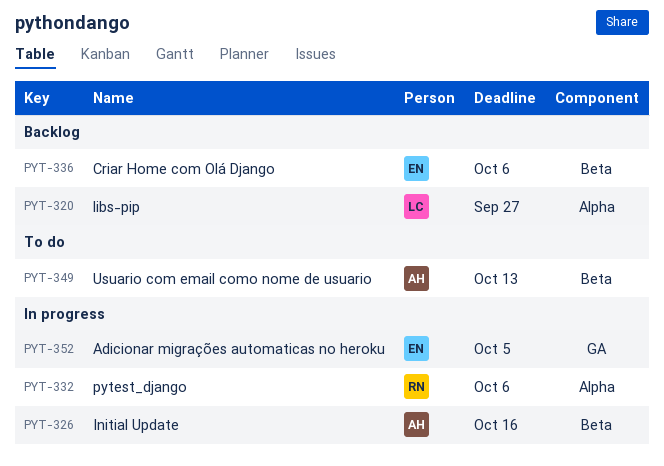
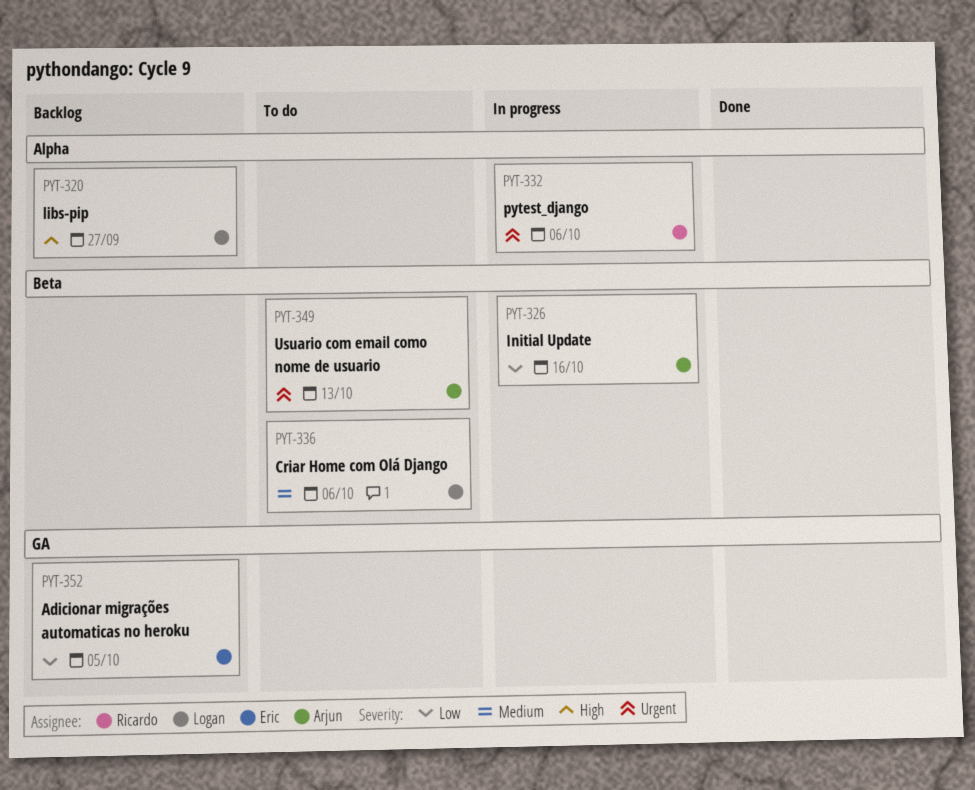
PYT-336, status: Backlog -> To do
PYT-336, owner: Eric -> Logan
PYT-352, status: In progress -> Backlog

